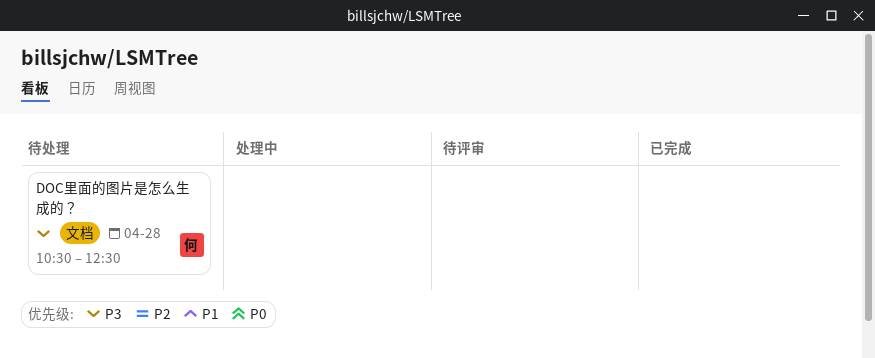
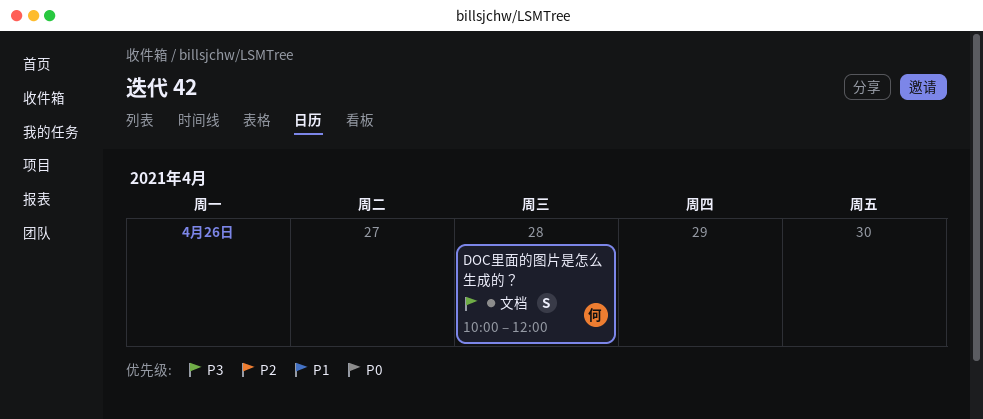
DOC里面的图片是怎么生成的？, begins: 10:30 -> 10:00
DOC里面的图片是怎么生成的？, ends: 12:30 -> 12:00

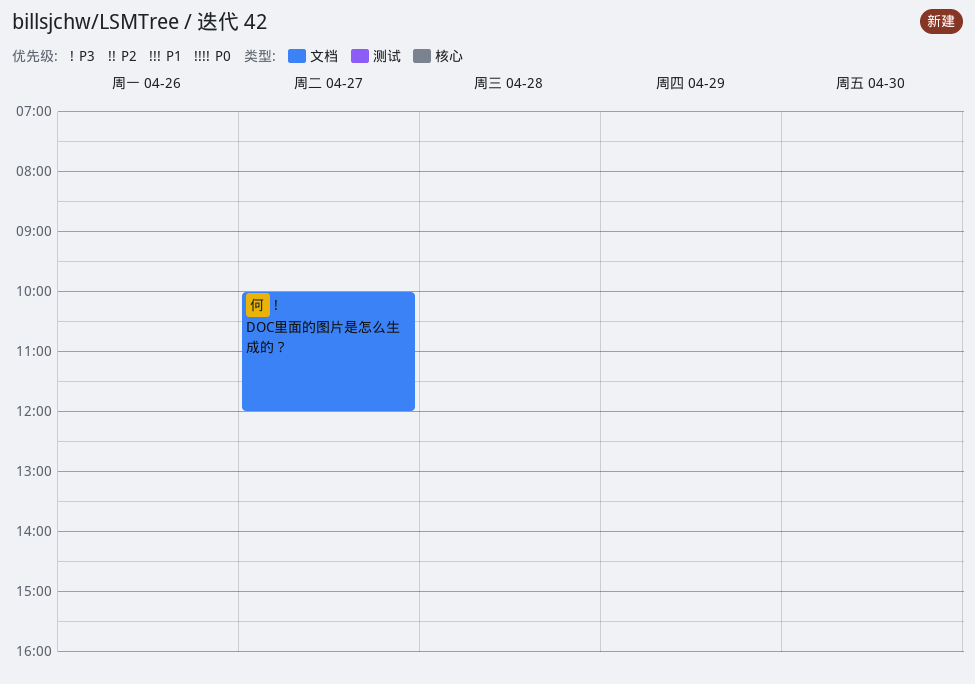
DOC里面的图片是怎么生成的？, day: Apr 28 -> Apr 27

